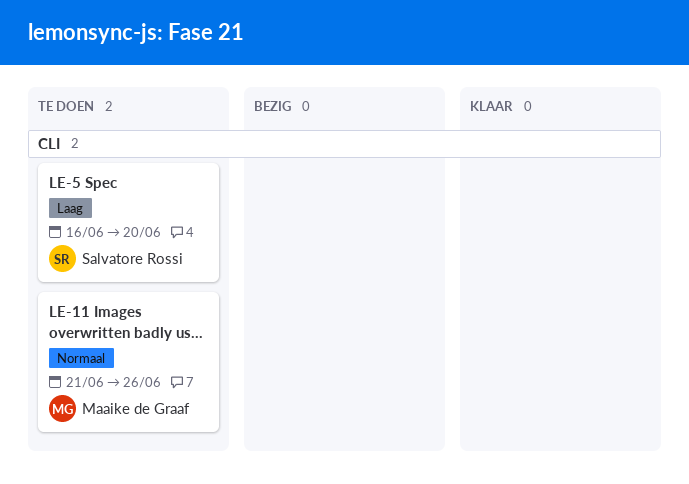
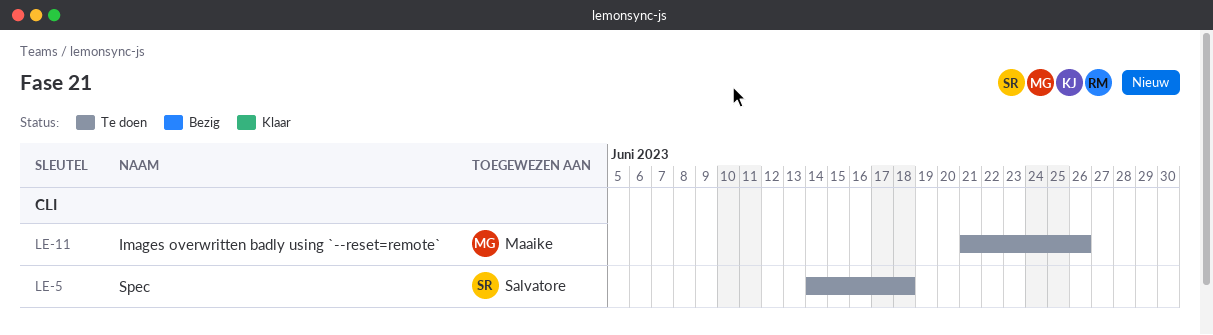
LE-5, start: Jun 16 -> Jun 14
LE-5, due: Jun 20 -> Jun 18

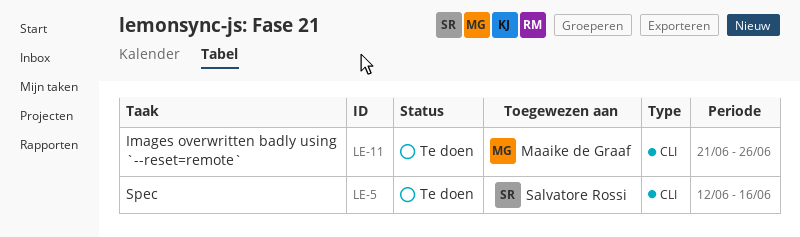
LE-5, start: Jun 14 -> Jun 12
LE-5, due: Jun 18 -> Jun 16

